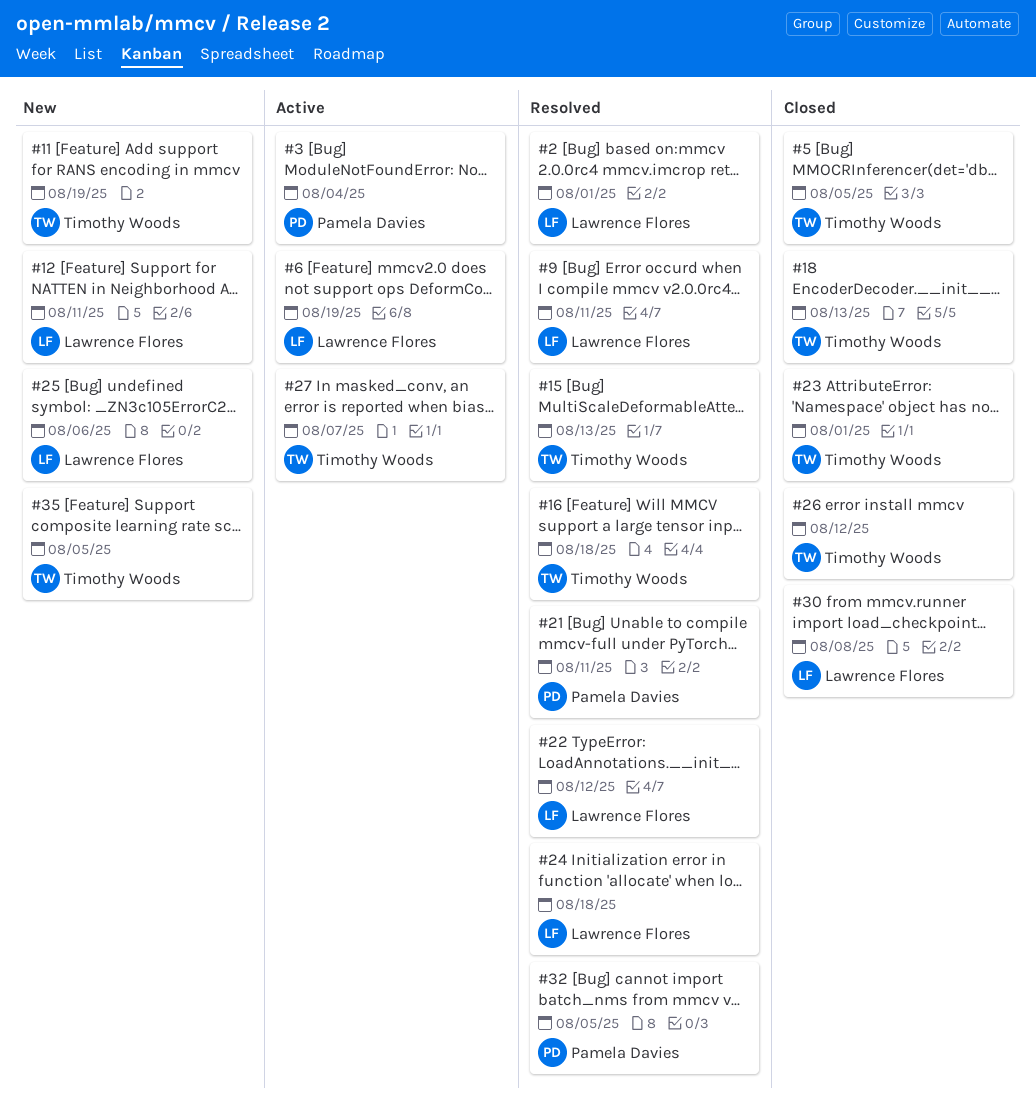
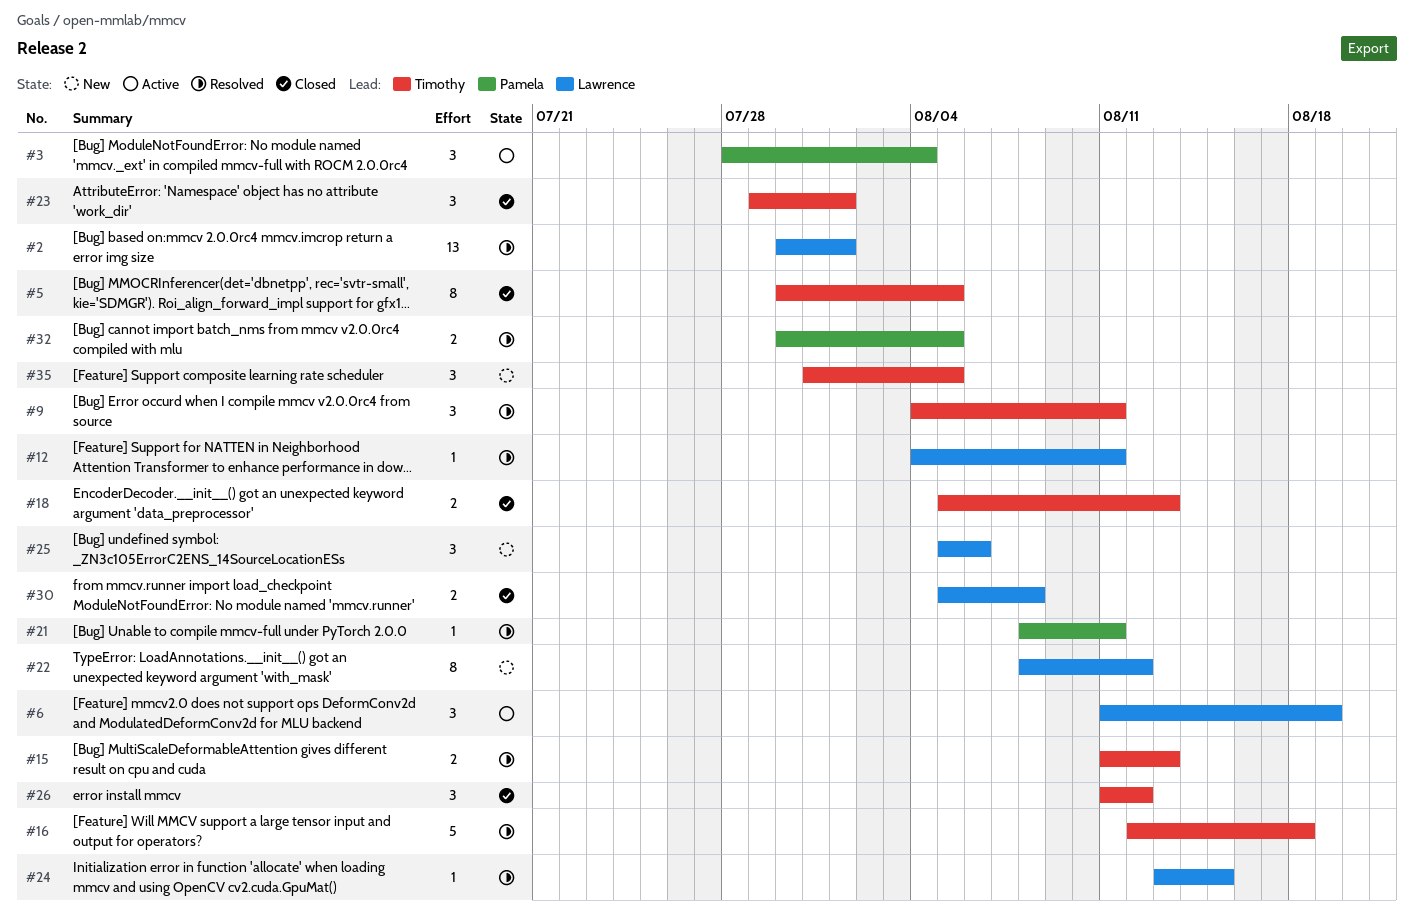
#9, owner: Lawrence Flores -> Timothy Woods
#11: present -> none
#12, status: New -> Resolved
#22, status: Resolved -> New
#24, due: Aug 18 -> Aug 15
#27: present -> none

